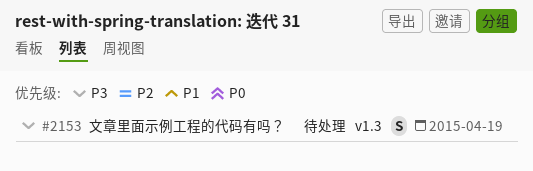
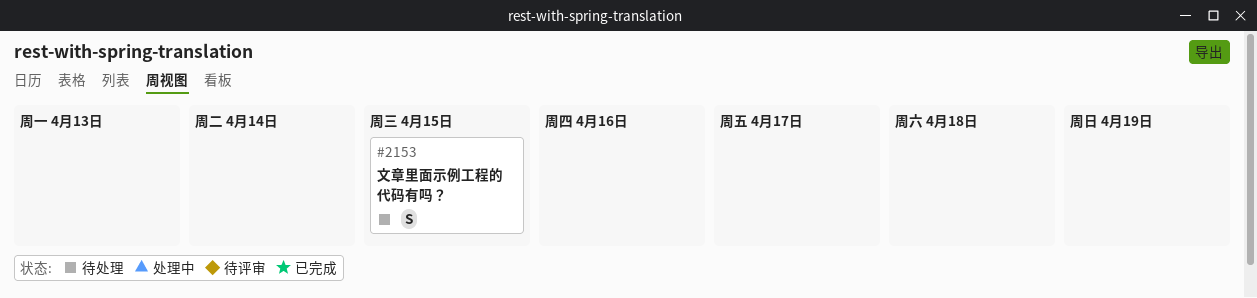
#2153, due: Apr 19 -> Apr 15

